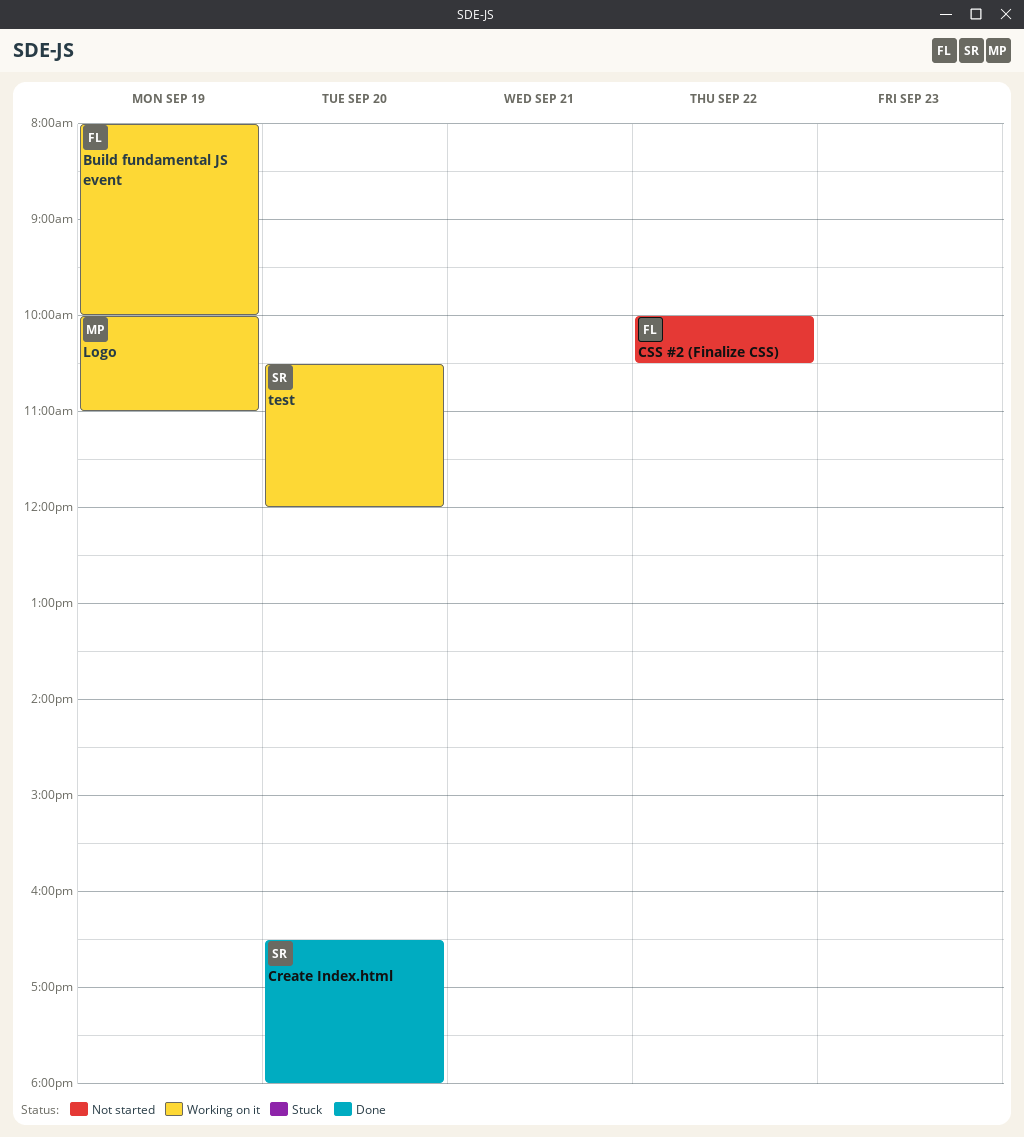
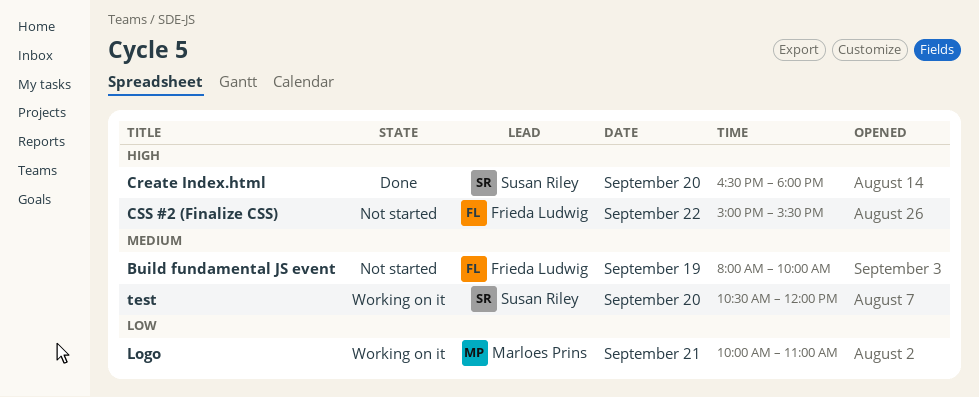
Build fundamental JS event, status: Working on it -> Not started
CSS #2 (Finalize CSS), begins: 10:00 -> 15:00
CSS #2 (Finalize CSS), ends: 10:30 -> 15:30
Logo, day: Sep 19 -> Sep 21

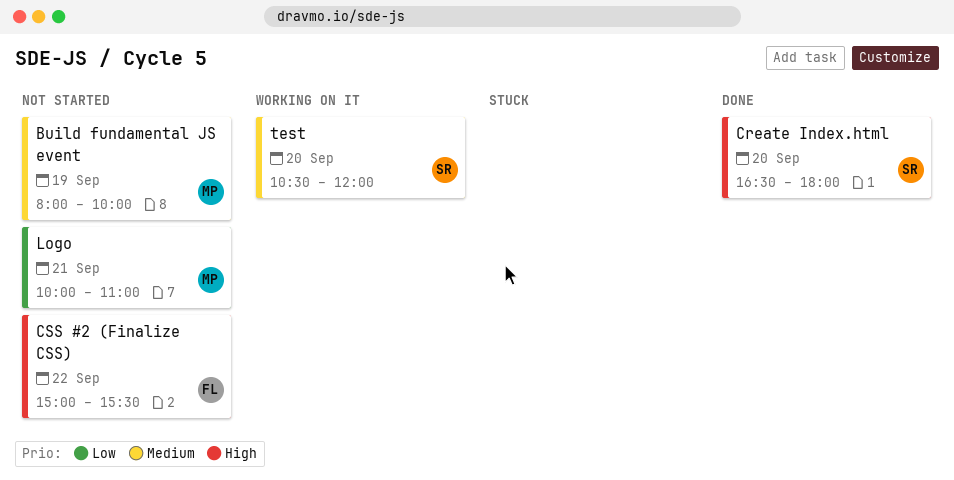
Build fundamental JS event, owner: Frieda Ludwig -> Marloes Prins
Logo, status: Working on it -> Not started

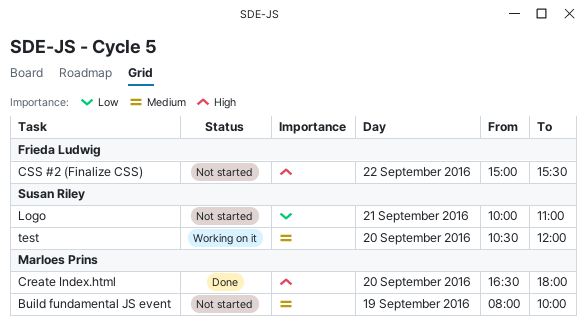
Create Index.html, owner: Susan Riley -> Marloes Prins
Logo, owner: Marloes Prins -> Susan Riley

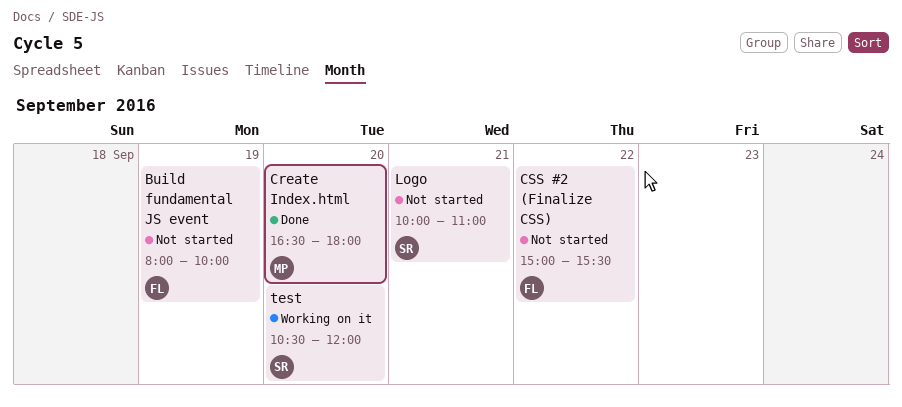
Build fundamental JS event, owner: Marloes Prins -> Frieda Ludwig

